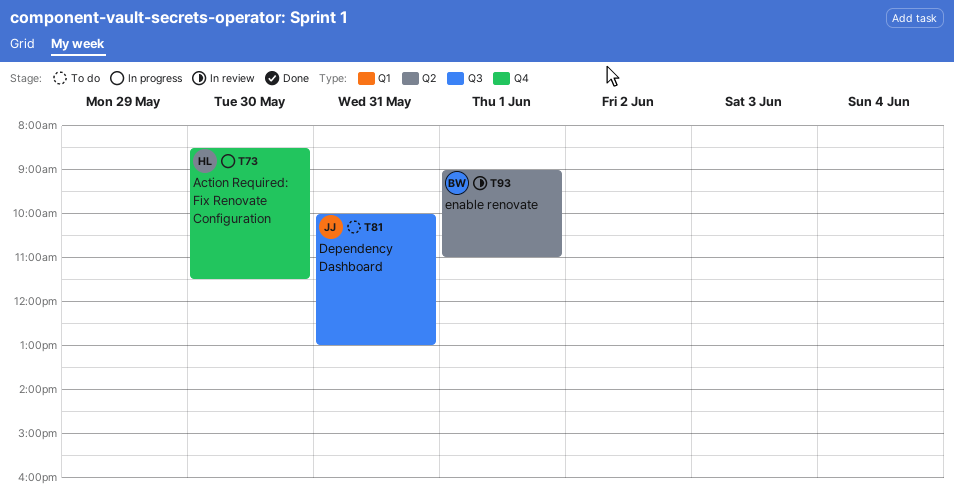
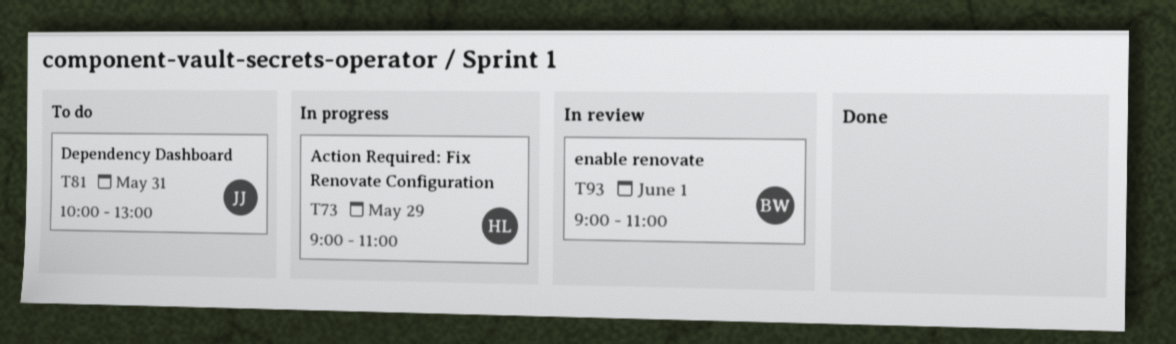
T73, day: May 30 -> May 29
T73, begins: 08:30 -> 09:00
T73, ends: 11:30 -> 11:00

